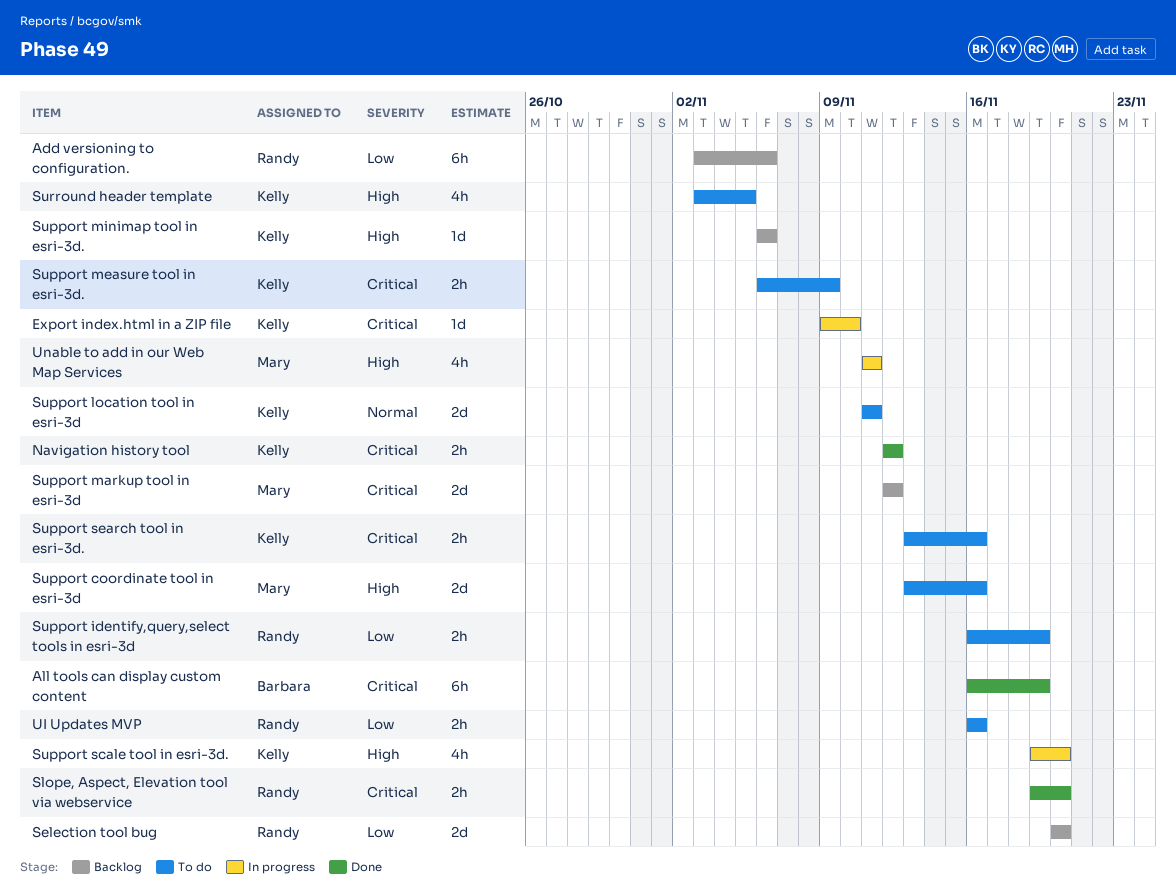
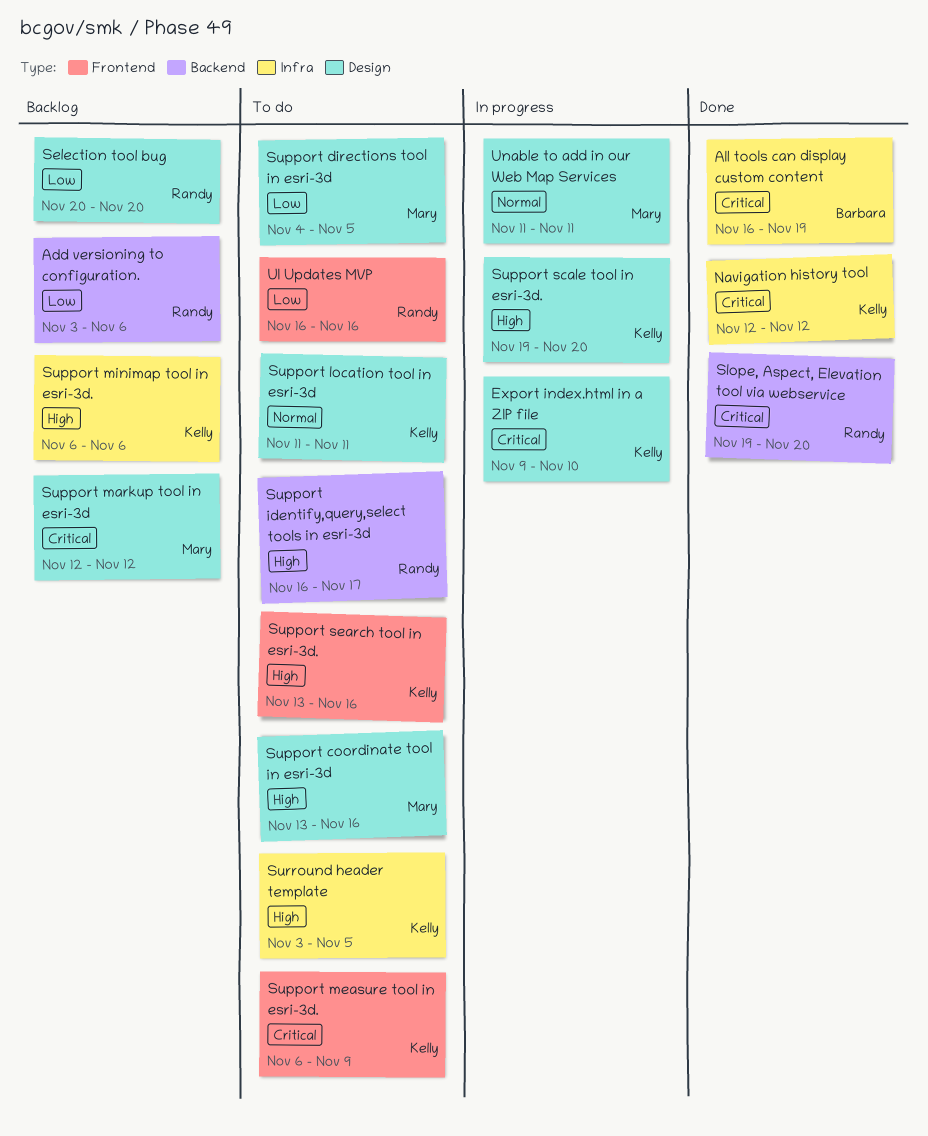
Support directions tool in esri-3d: none -> present
Support identify,query,select tools in esri-3d, priority: Low -> High
Support identify,query,select tools in esri-3d, due: Nov 19 -> Nov 17
Support search tool in esri-3d., priority: Critical -> High
Unable to add in our Web Map Services, priority: High -> Normal

